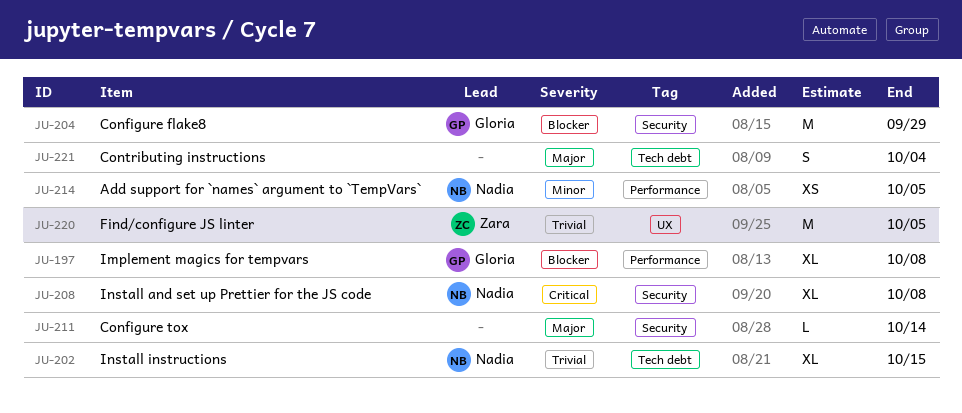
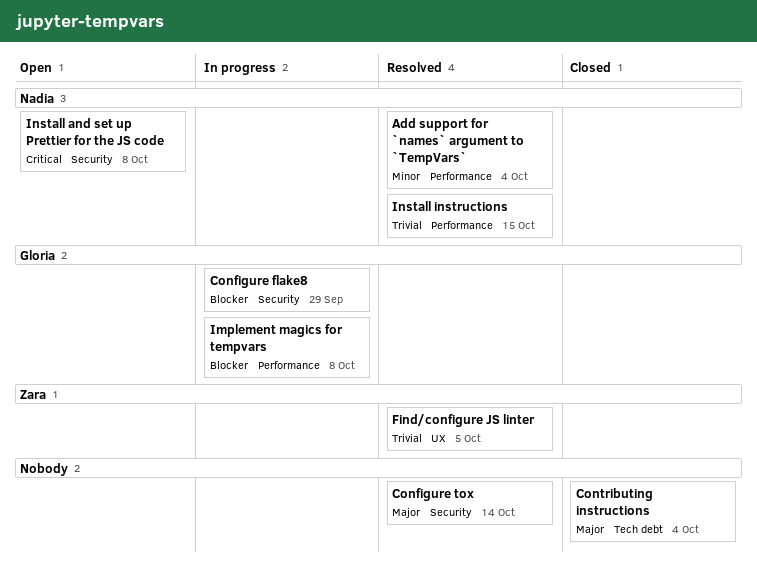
Add support for `names` argument to `TempVars`, due: Oct 5 -> Oct 4
Install instructions, label: Tech debt -> Performance

